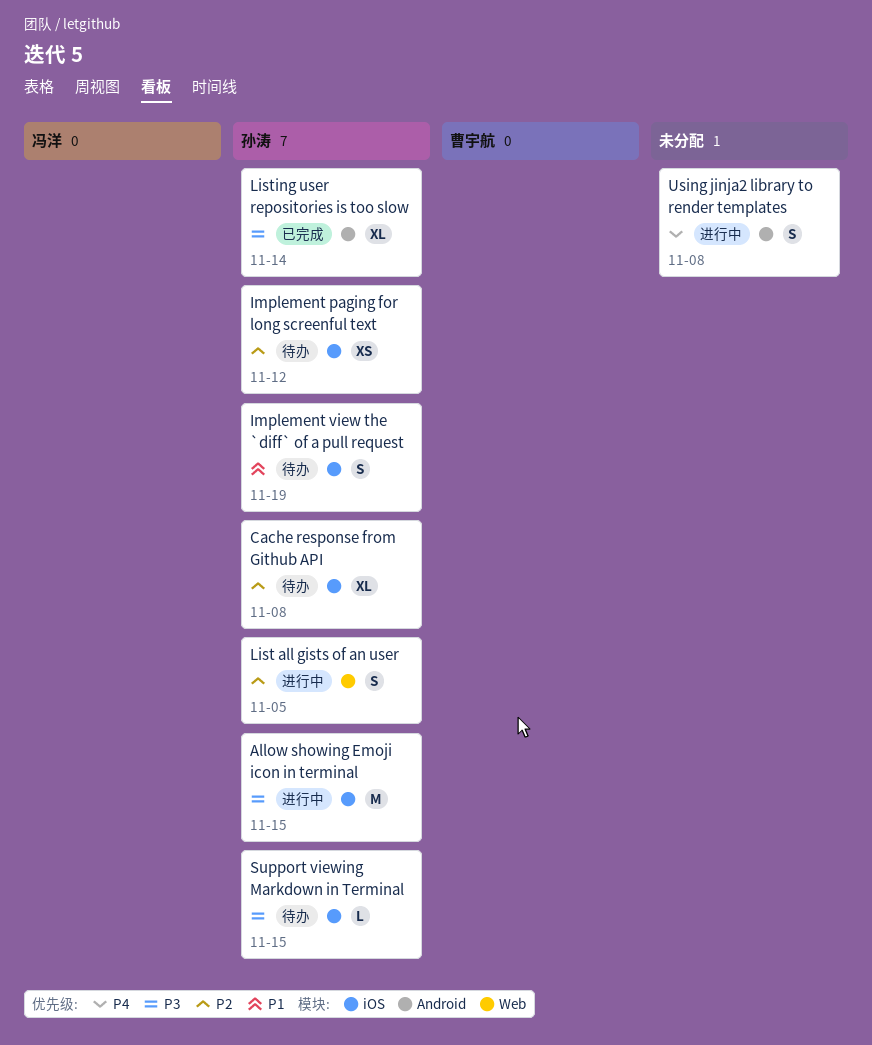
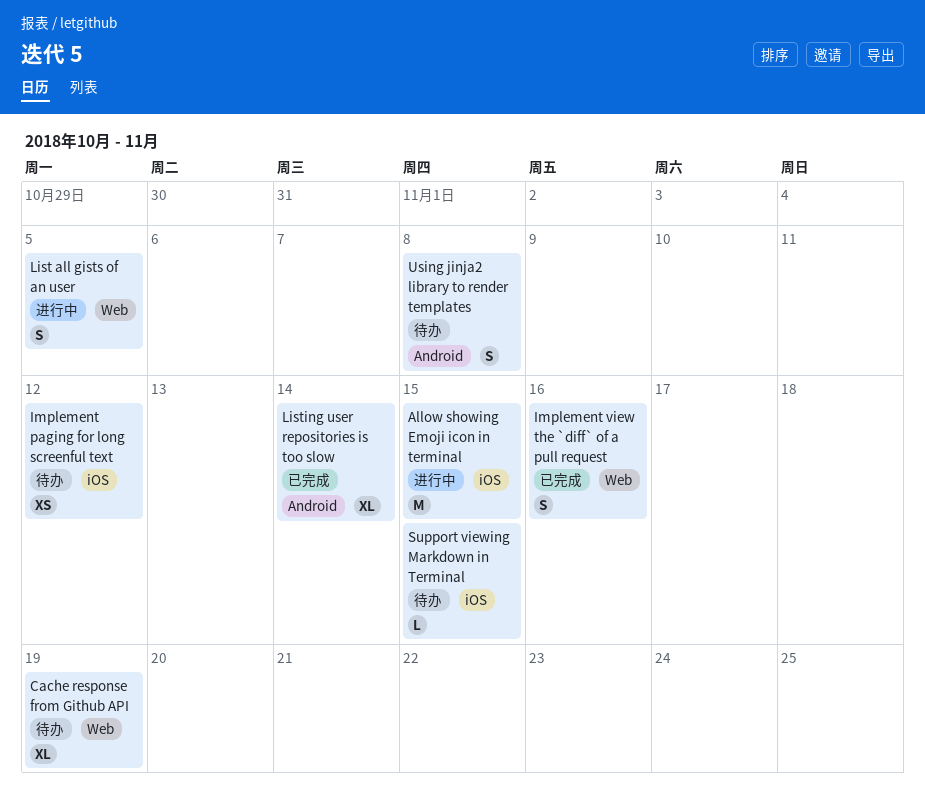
Cache response from Github API, label: iOS -> Web
Cache response from Github API, due: Nov 8 -> Nov 19
Implement view the `diff` of a pull request, status: 待办 -> 已完成
Implement view the `diff` of a pull request, label: iOS -> Web
Implement view the `diff` of a pull request, due: Nov 19 -> Nov 16
Using jinja2 library to render templates, status: 进行中 -> 待办

